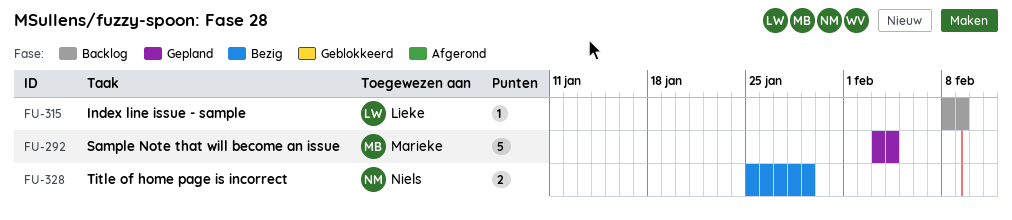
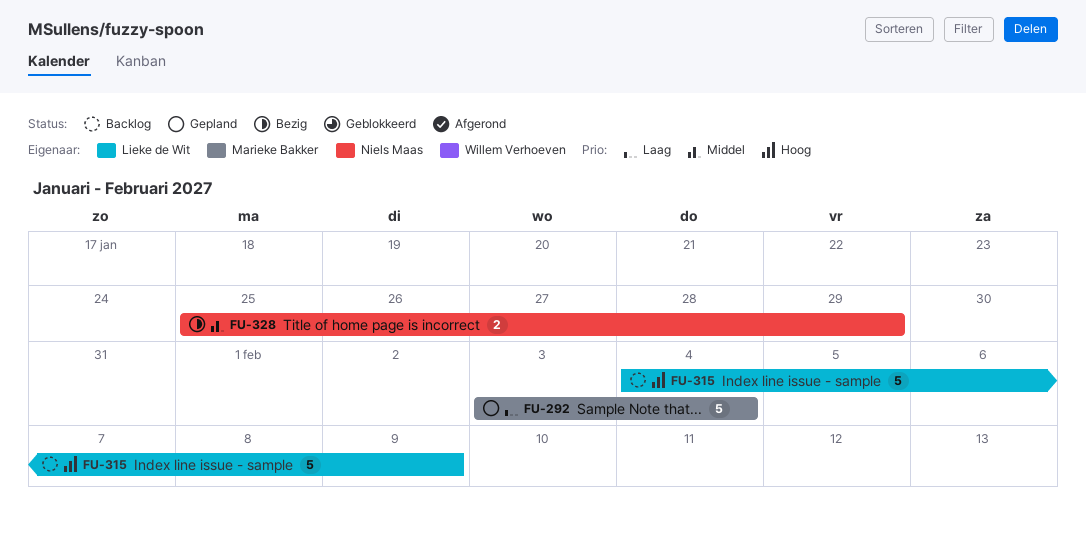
FU-315, estimate: 1 -> 5
FU-315, start: Feb 8 -> Feb 4

